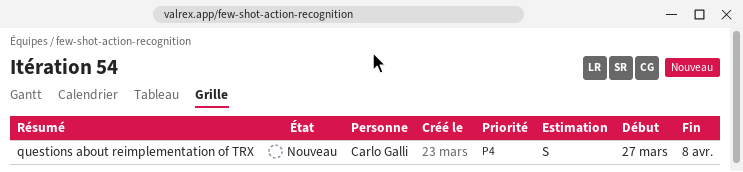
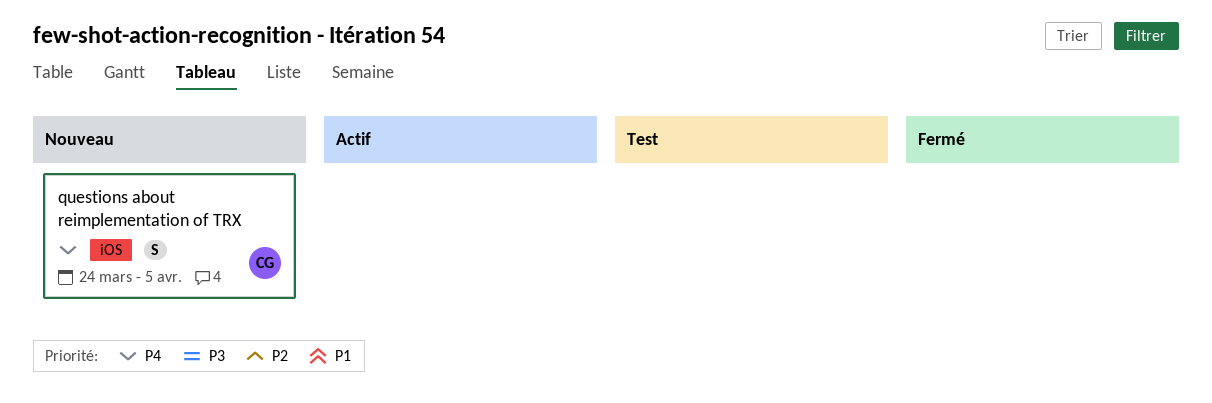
questions about reimplementation of TRX, start: Mar 27 -> Mar 24
questions about reimplementation of TRX, due: Apr 8 -> Apr 5

